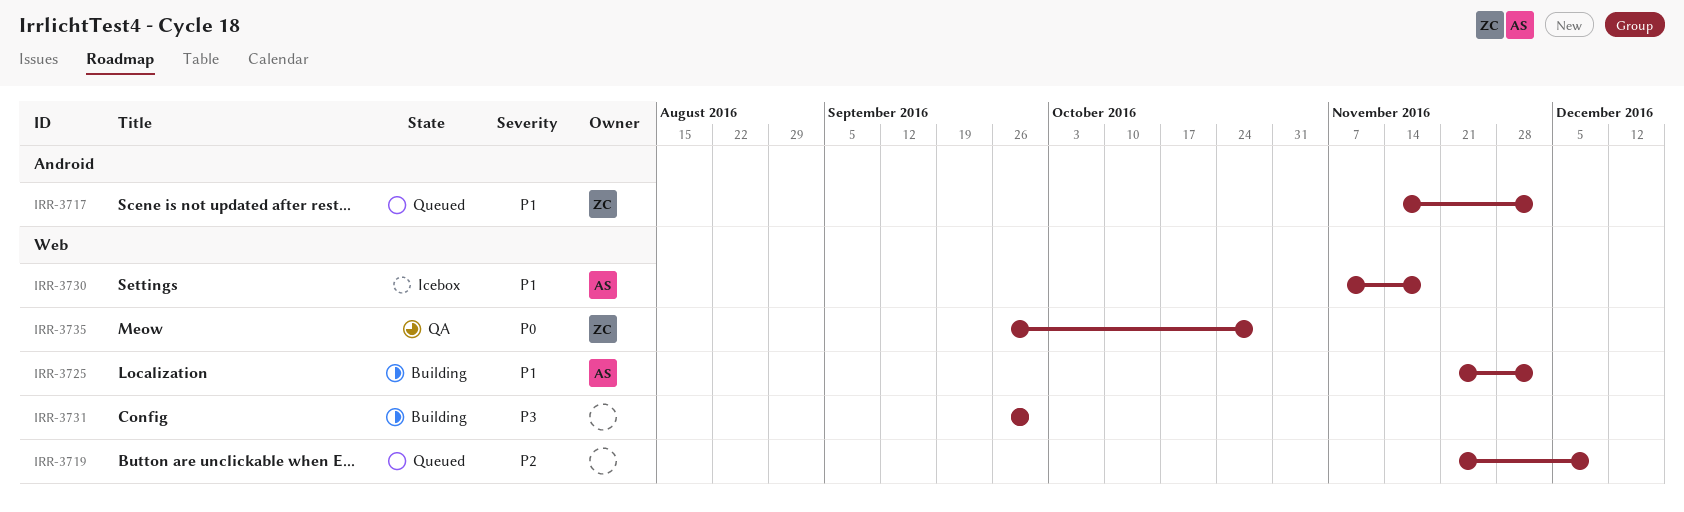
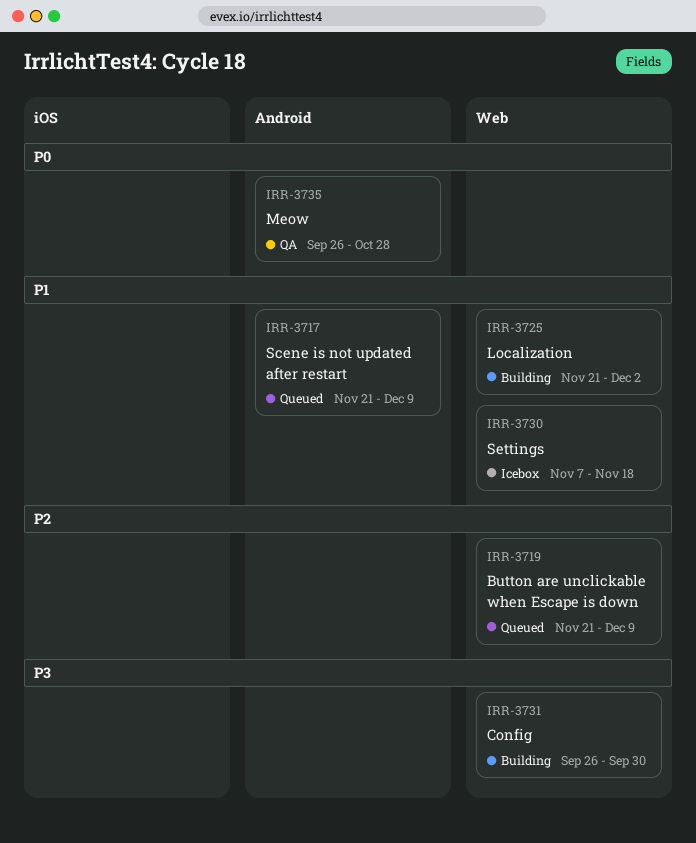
IRR-3717, start: Nov 14 -> Nov 21
IRR-3717, due: Dec 2 -> Dec 9
IRR-3735, label: Web -> Android

